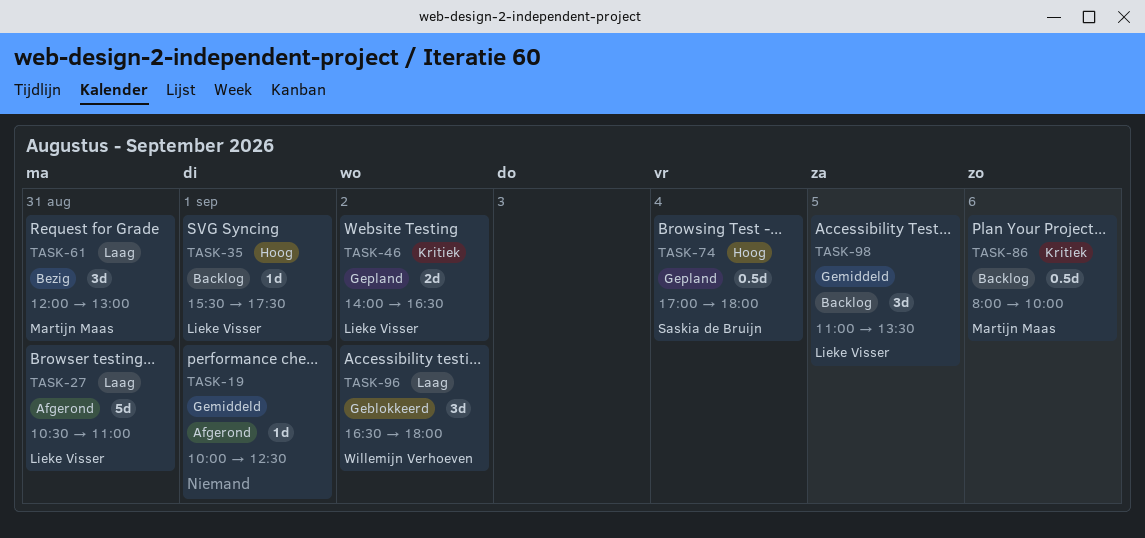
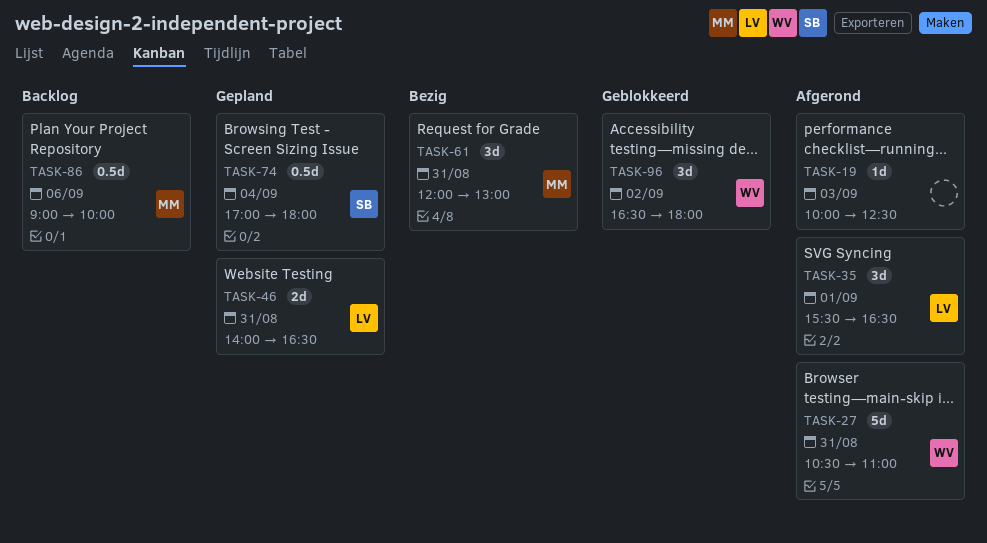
TASK-19, day: Sep 1 -> Sep 3
TASK-27, owner: Lieke Visser -> Willemijn Verhoeven
TASK-35, status: Backlog -> Afgerond
TASK-35, estimate: 1d -> 3d
TASK-35, ends: 17:30 -> 16:30
TASK-46, day: Sep 2 -> Aug 31
TASK-86, begins: 08:00 -> 09:00
TASK-98: present -> none

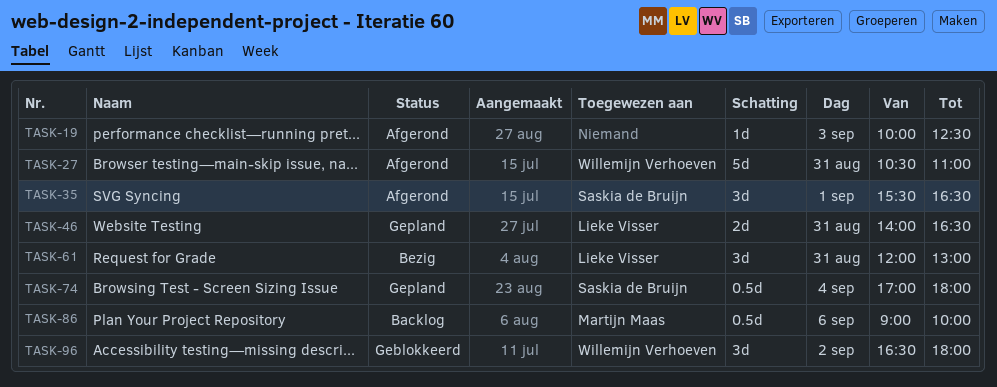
TASK-35, owner: Lieke Visser -> Saskia de Bruijn
TASK-61, owner: Martijn Maas -> Lieke Visser

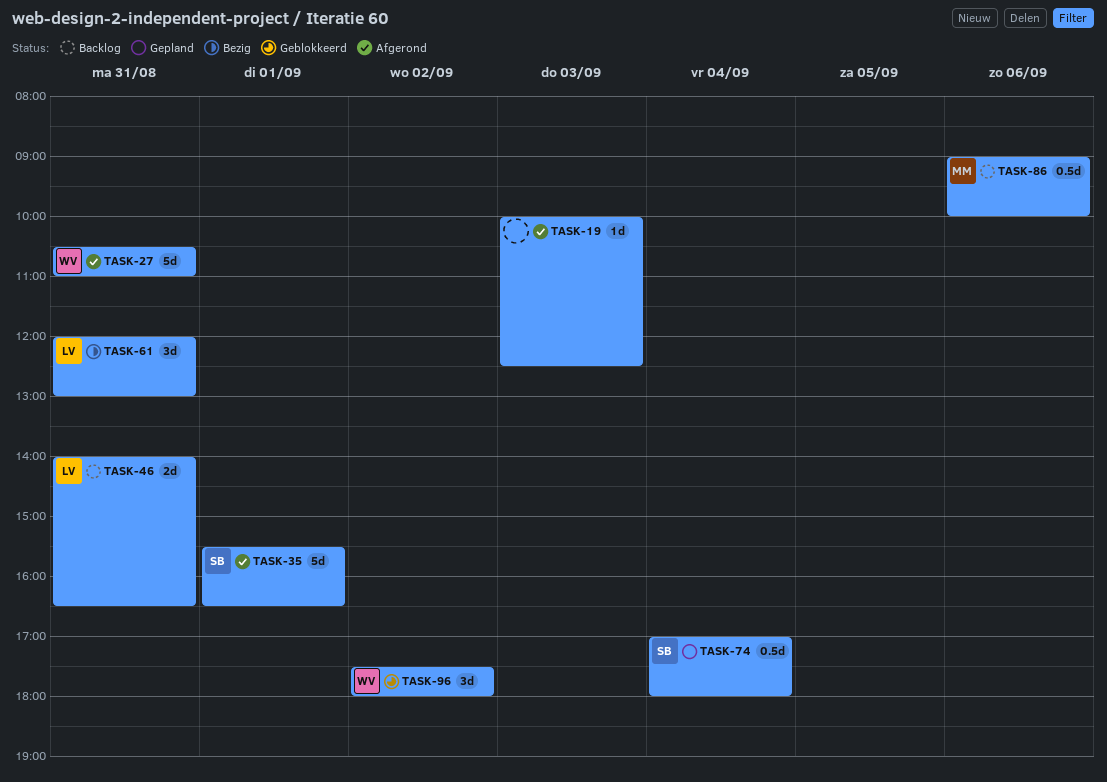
TASK-35, estimate: 3d -> 5d
TASK-46, status: Gepland -> Backlog
TASK-96, begins: 16:30 -> 17:30

